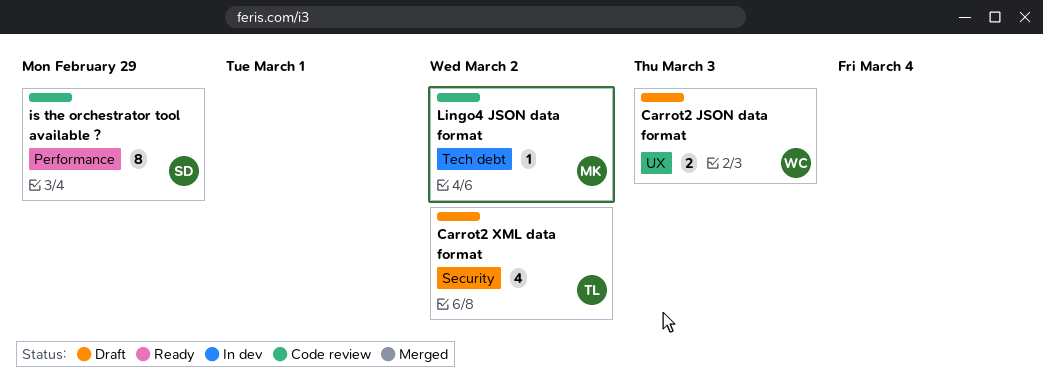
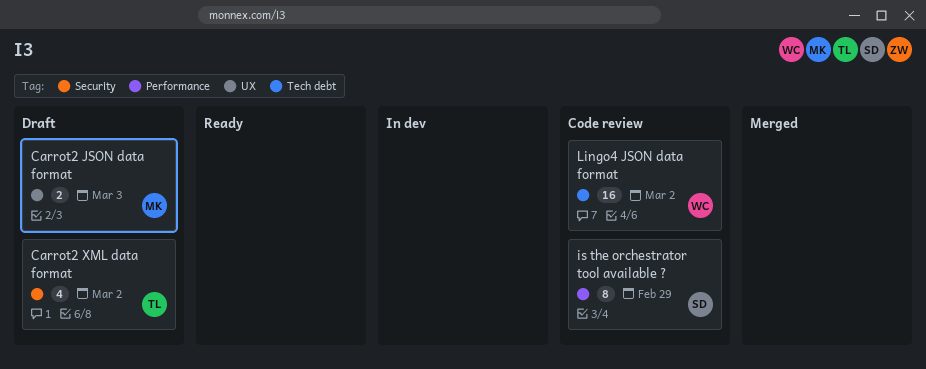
Carrot2 JSON data format, owner: WC -> MK
Lingo4 JSON data format, owner: MK -> WC
Lingo4 JSON data format, estimate: 1 -> 16

